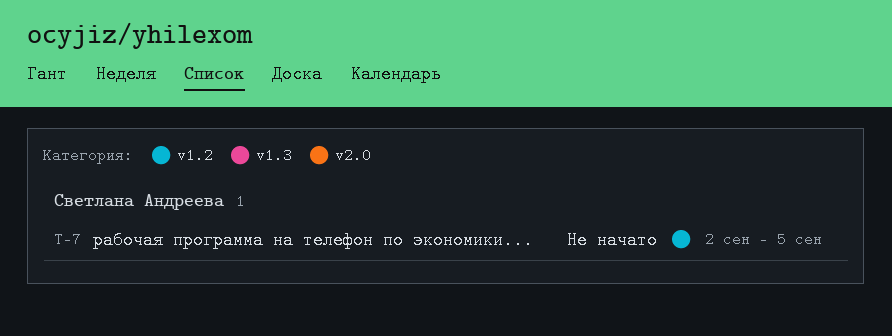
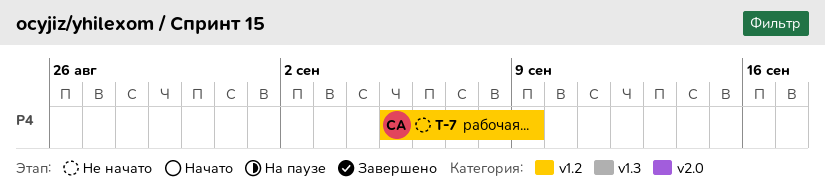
T-7, start: Sep 2 -> Sep 5
T-7, due: Sep 5 -> Sep 9

